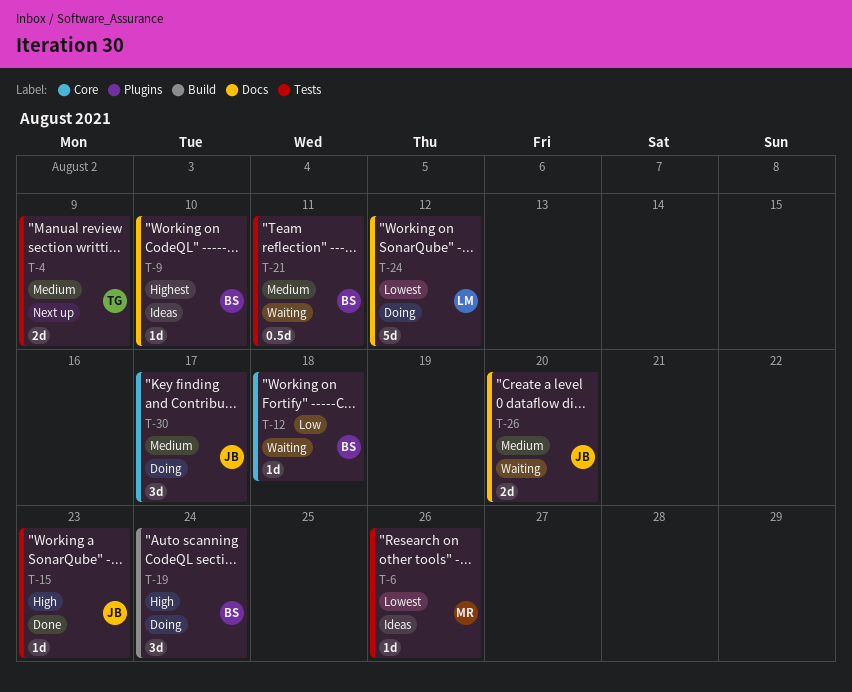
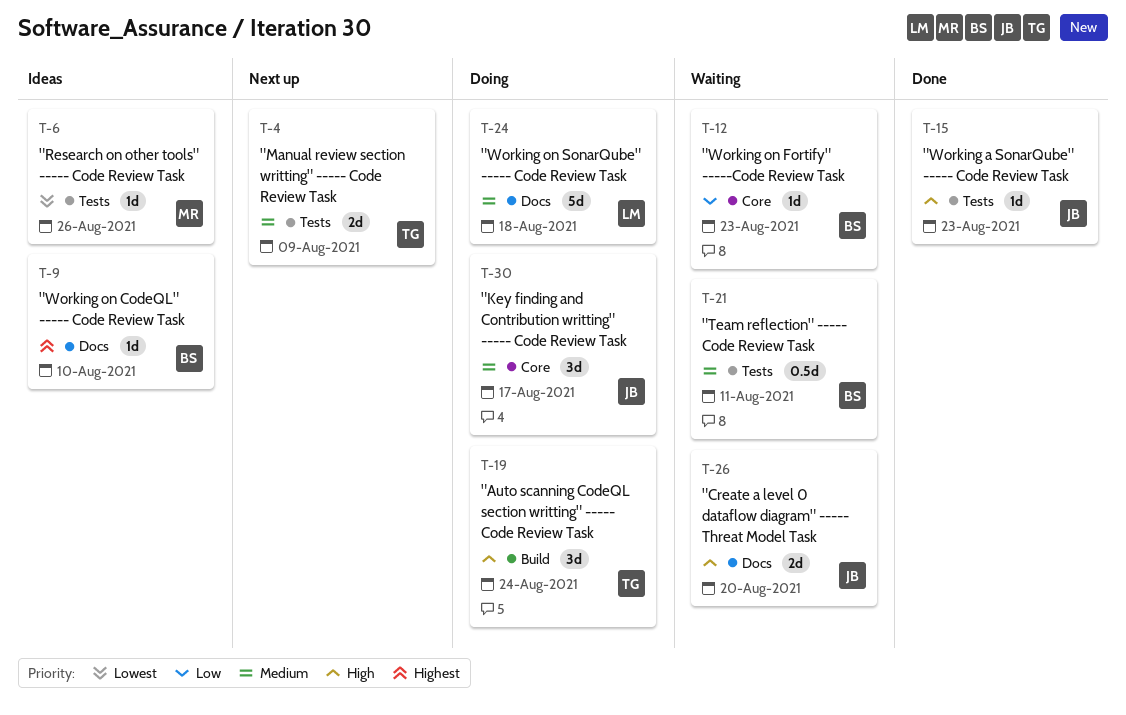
T-12, due: Aug 18 -> Aug 23
T-19, owner: BS -> TG
T-24, priority: Lowest -> Medium
T-24, due: Aug 12 -> Aug 18
T-26, priority: Medium -> High

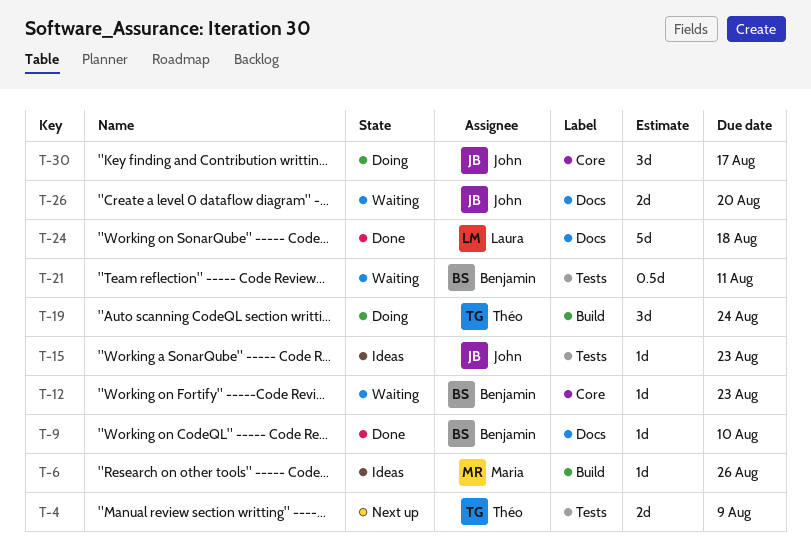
T-6, label: Tests -> Build
T-9, status: Ideas -> Done
T-15, status: Done -> Ideas
T-24, status: Doing -> Done

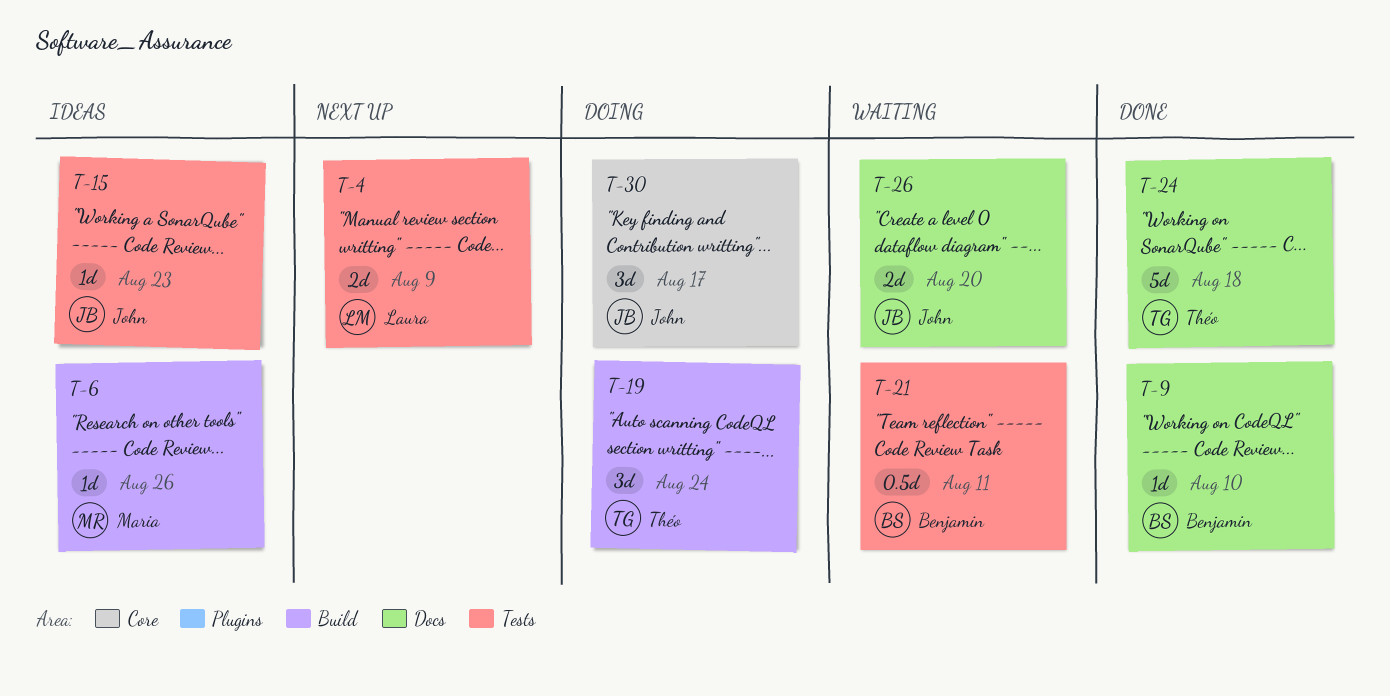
T-4, owner: Théo -> Laura
T-12: present -> none
T-24, owner: Laura -> Théo

